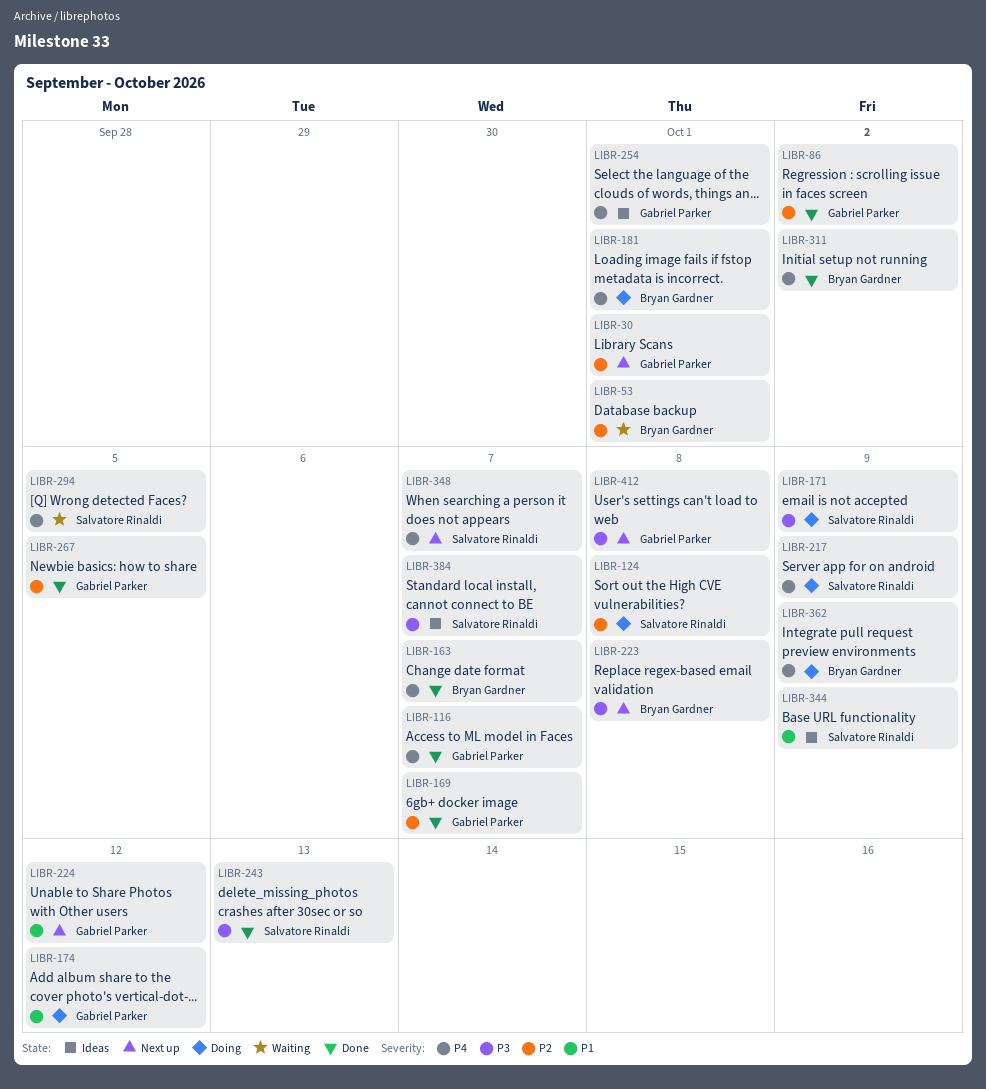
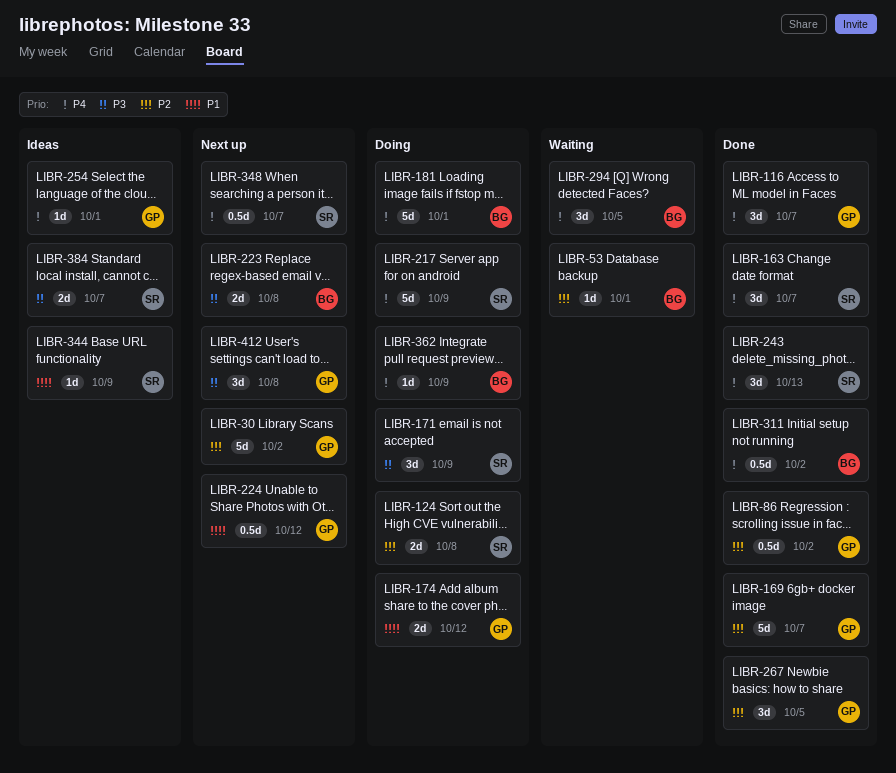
LIBR-30, due: Oct 1 -> Oct 2
LIBR-163, owner: Bryan Gardner -> Salvatore Rinaldi
LIBR-243, priority: P3 -> P4
LIBR-294, owner: Salvatore Rinaldi -> Bryan Gardner

